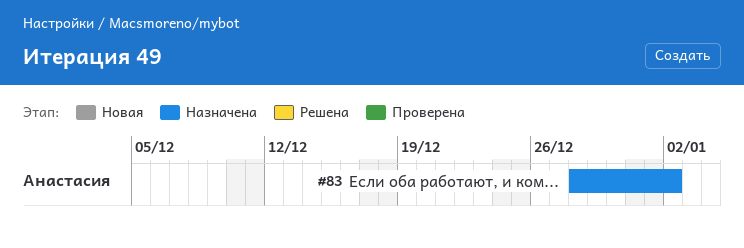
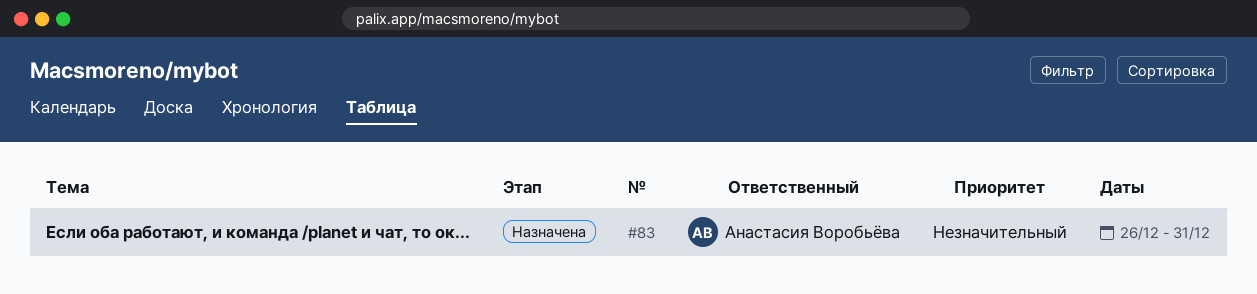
#83, start: Dec 28 -> Dec 26
#83, due: Jan 2 -> Dec 31

